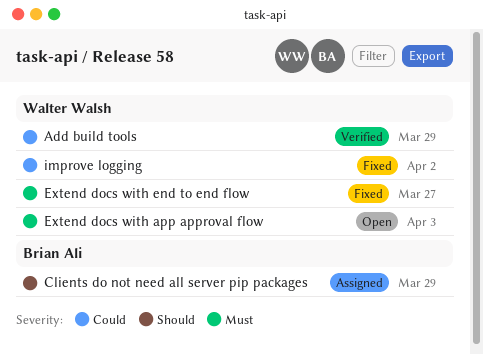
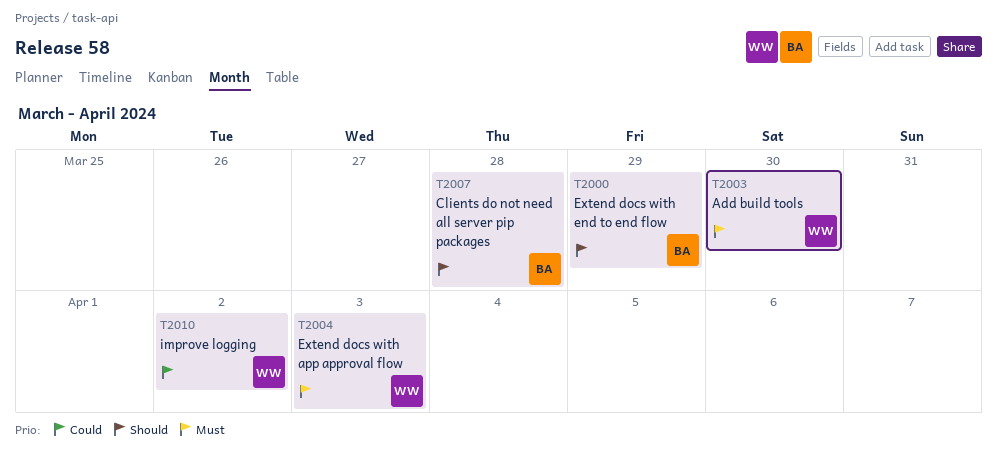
Add build tools, priority: Could -> Must
Add build tools, due: Mar 29 -> Mar 30
Clients do not need all server pip packages, due: Mar 29 -> Mar 28
Extend docs with end to end flow, owner: Walter Walsh -> Brian Ali
Extend docs with end to end flow, priority: Must -> Should
Extend docs with end to end flow, due: Mar 27 -> Mar 29

